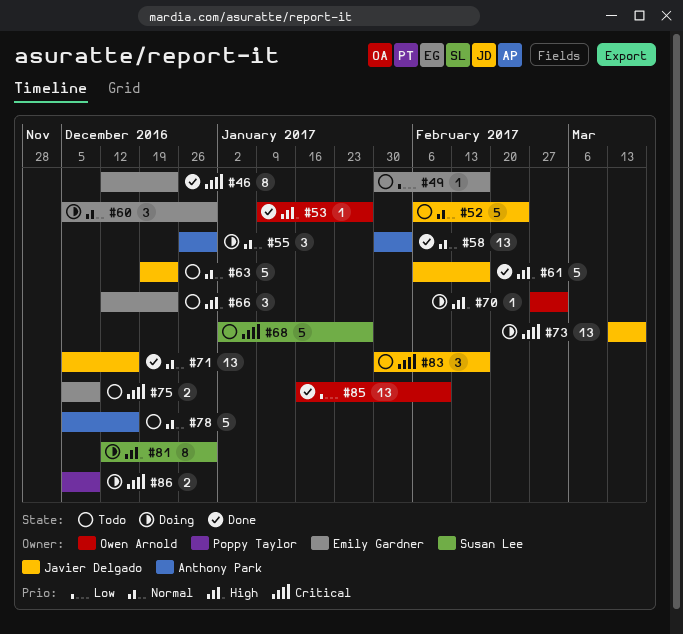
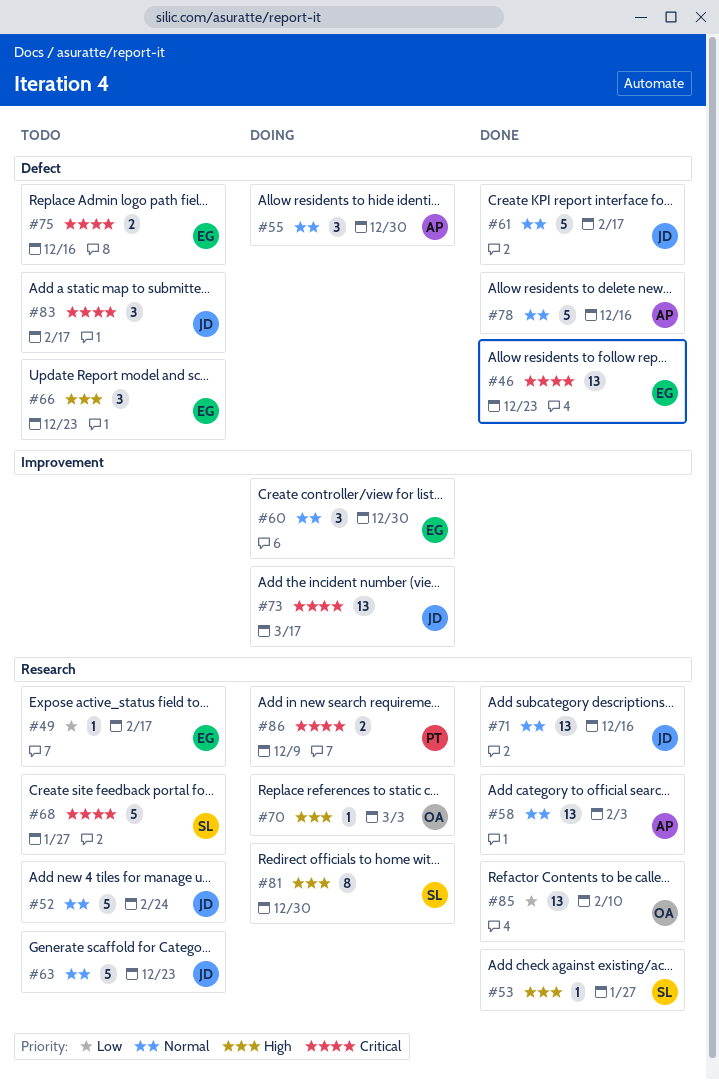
#46, estimate: 8 -> 13
#53, owner: Owen Arnold -> Susan Lee
#61, priority: High -> Normal
#75, due: Dec 9 -> Dec 16
#78, status: Todo -> Done

